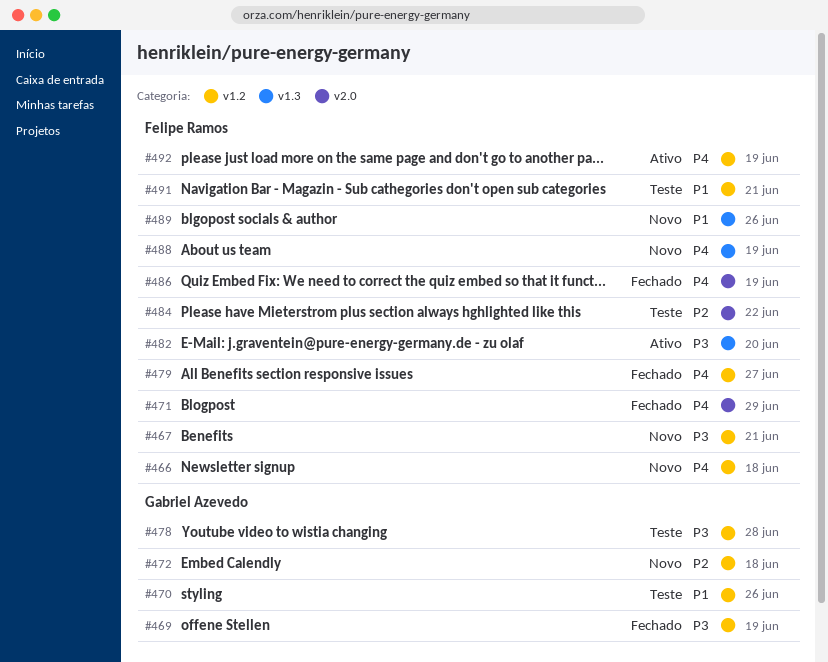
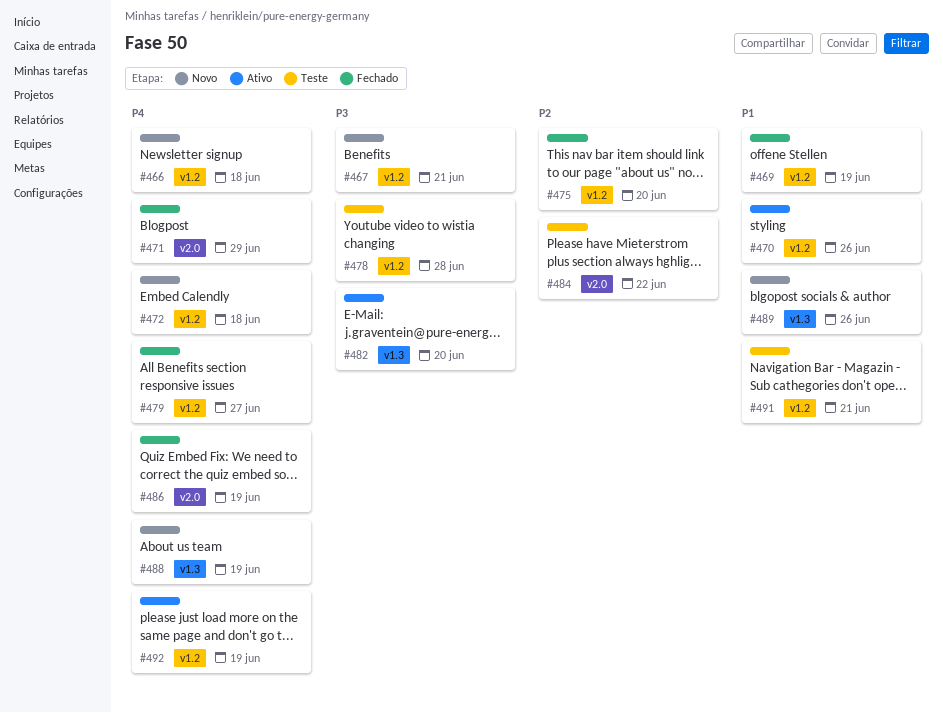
#469, priority: P3 -> P1
#470, status: Teste -> Ativo
#472, priority: P2 -> P4
#475: none -> present

